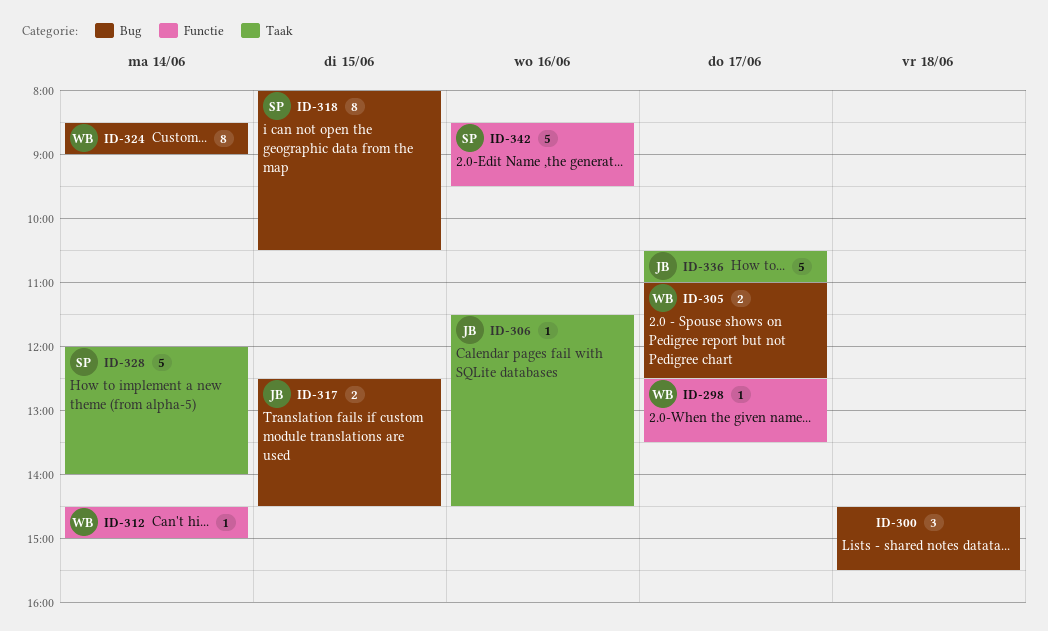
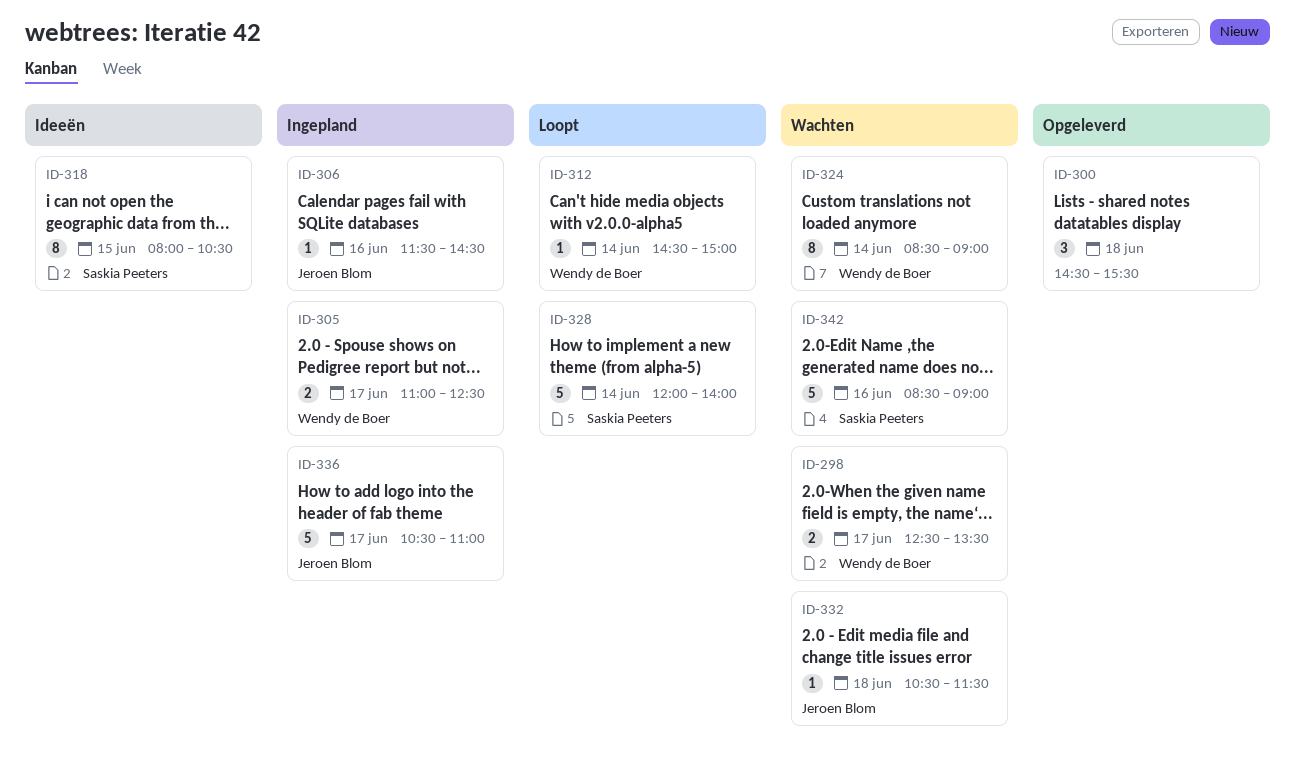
ID-298, estimate: 1 -> 2
ID-317: present -> none
ID-332: none -> present
ID-342, ends: 09:30 -> 09:00

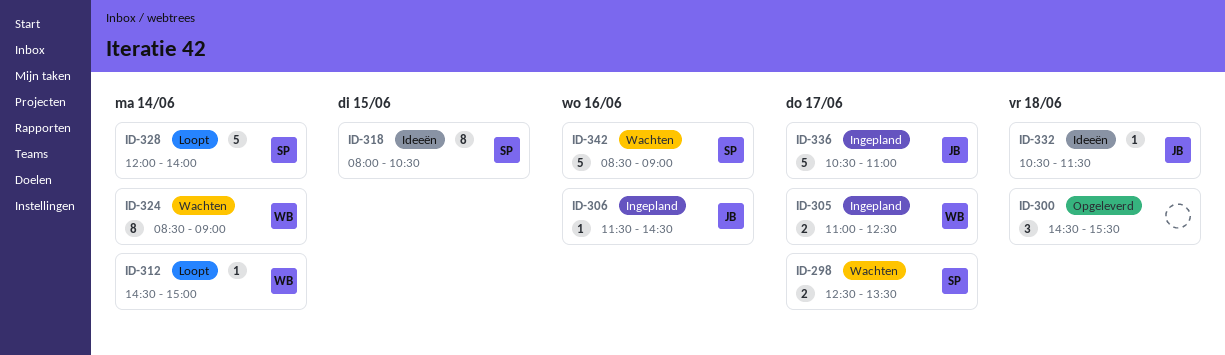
ID-298, owner: Wendy de Boer -> Saskia Peeters
ID-332, status: Wachten -> Ideeën

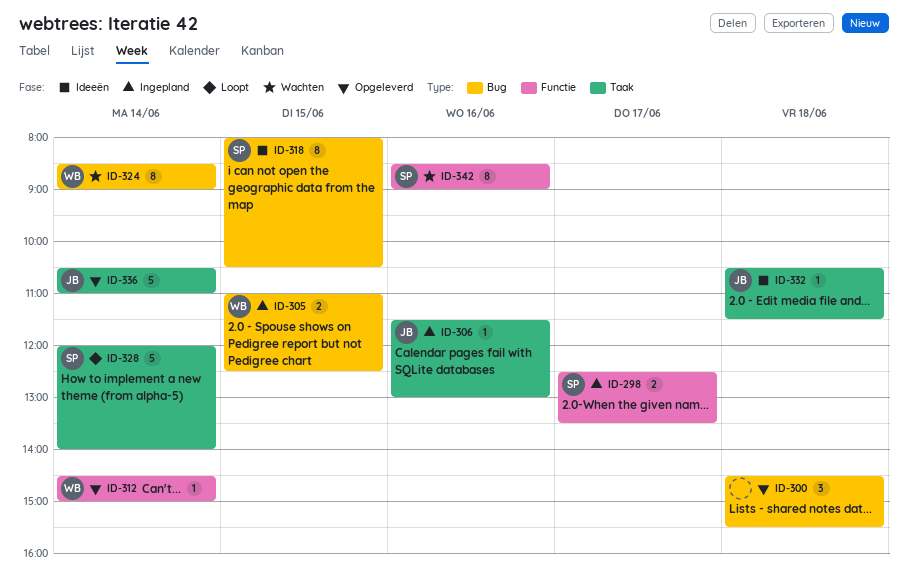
ID-298, status: Wachten -> Ingepland
ID-305, day: Jun 17 -> Jun 15
ID-306, ends: 14:30 -> 13:00
ID-312, status: Loopt -> Opgeleverd
ID-336, status: Ingepland -> Opgeleverd
ID-336, day: Jun 17 -> Jun 14
ID-342, estimate: 5 -> 8

